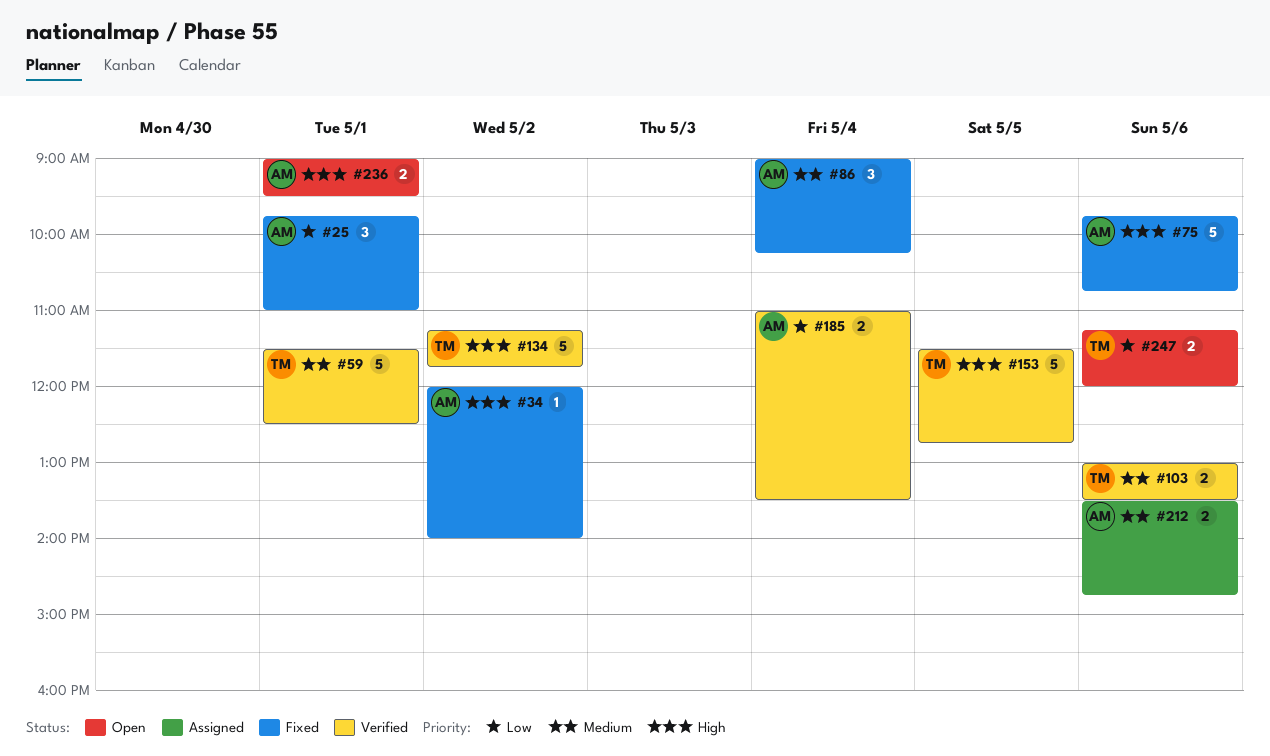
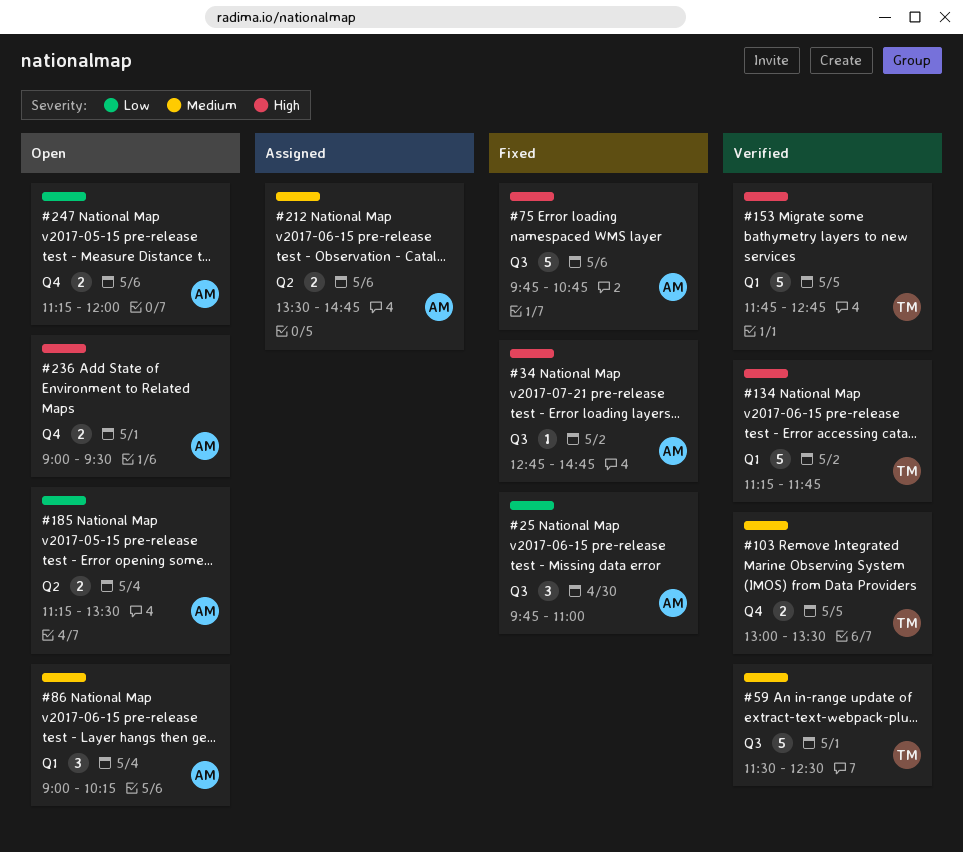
#25, day: May 1 -> Apr 30
#34, begins: 12:00 -> 12:45
#34, ends: 14:00 -> 14:45
#86, status: Fixed -> Open
#103, day: May 6 -> May 5
#153, begins: 11:30 -> 11:45
#185, status: Verified -> Open
#185, begins: 11:00 -> 11:15
#247, owner: TM -> AM

